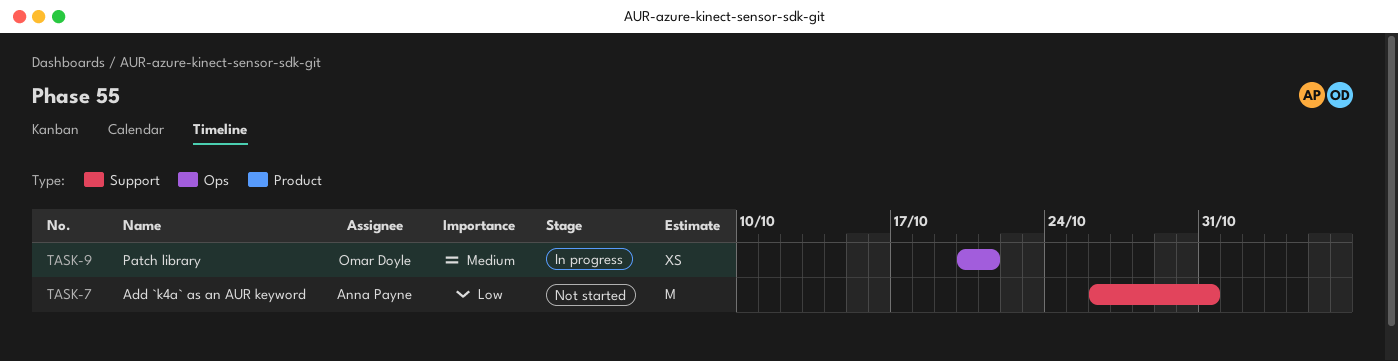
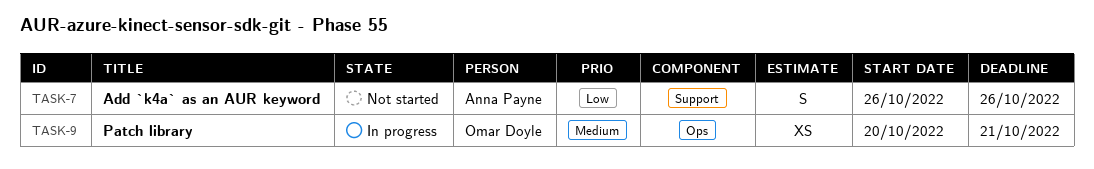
TASK-7, estimate: M -> S
TASK-7, due: Oct 31 -> Oct 26

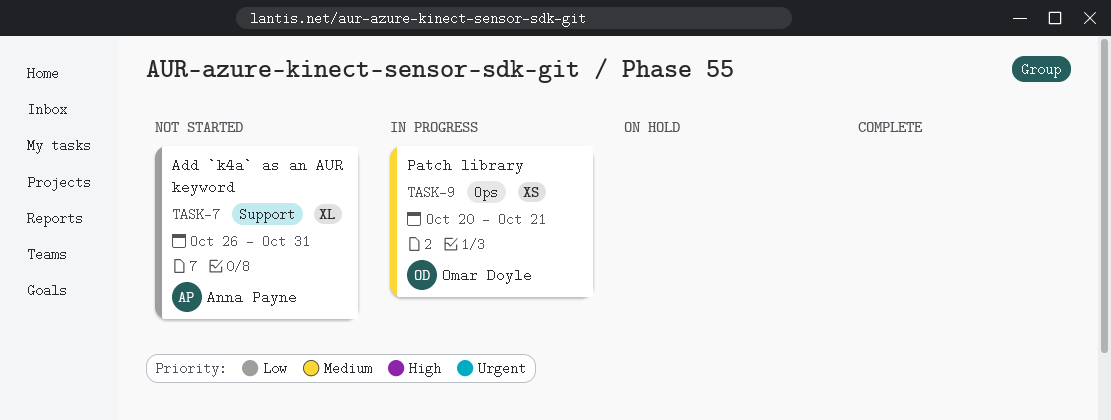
TASK-7, estimate: S -> XL
TASK-7, due: Oct 26 -> Oct 31

